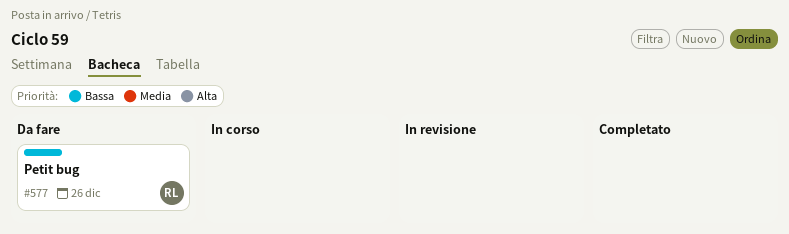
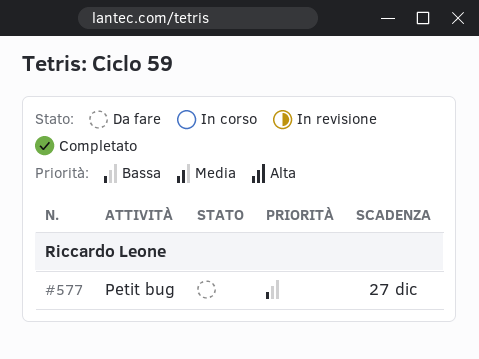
#577, due: Dec 26 -> Dec 27

